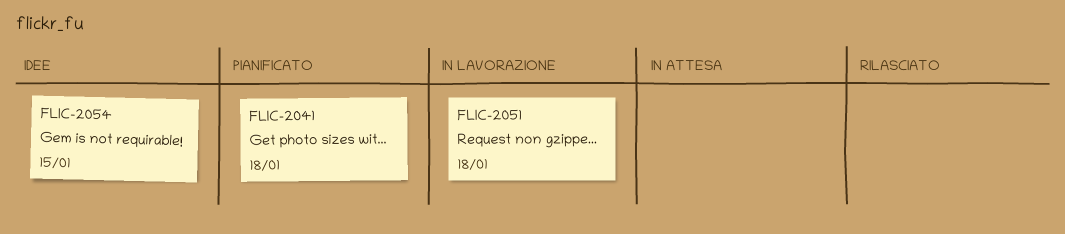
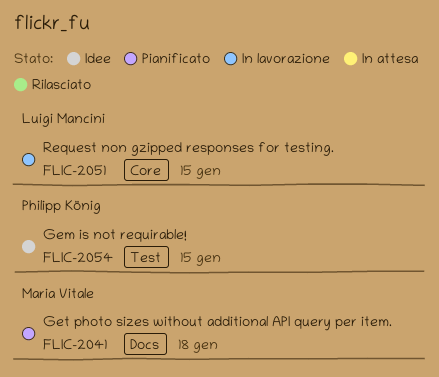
FLIC-2051, due: Jan 18 -> Jan 15

